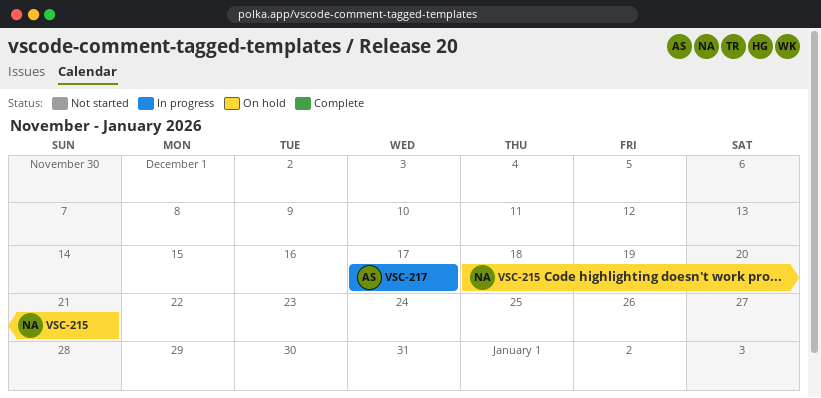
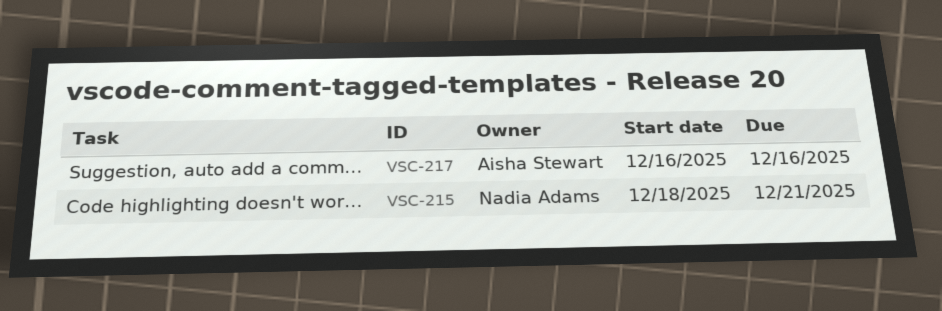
VSC-217, start: Dec 17 -> Dec 16
VSC-217, due: Dec 17 -> Dec 16

